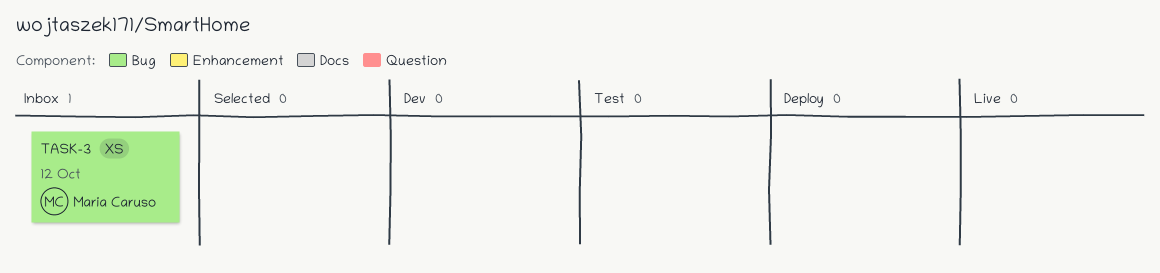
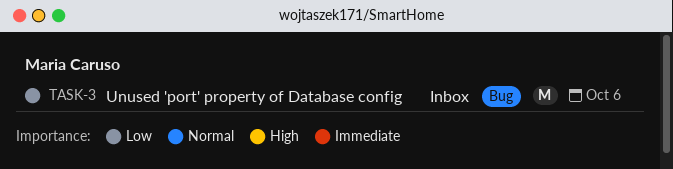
TASK-3, estimate: XS -> M
TASK-3, due: Oct 12 -> Oct 6

